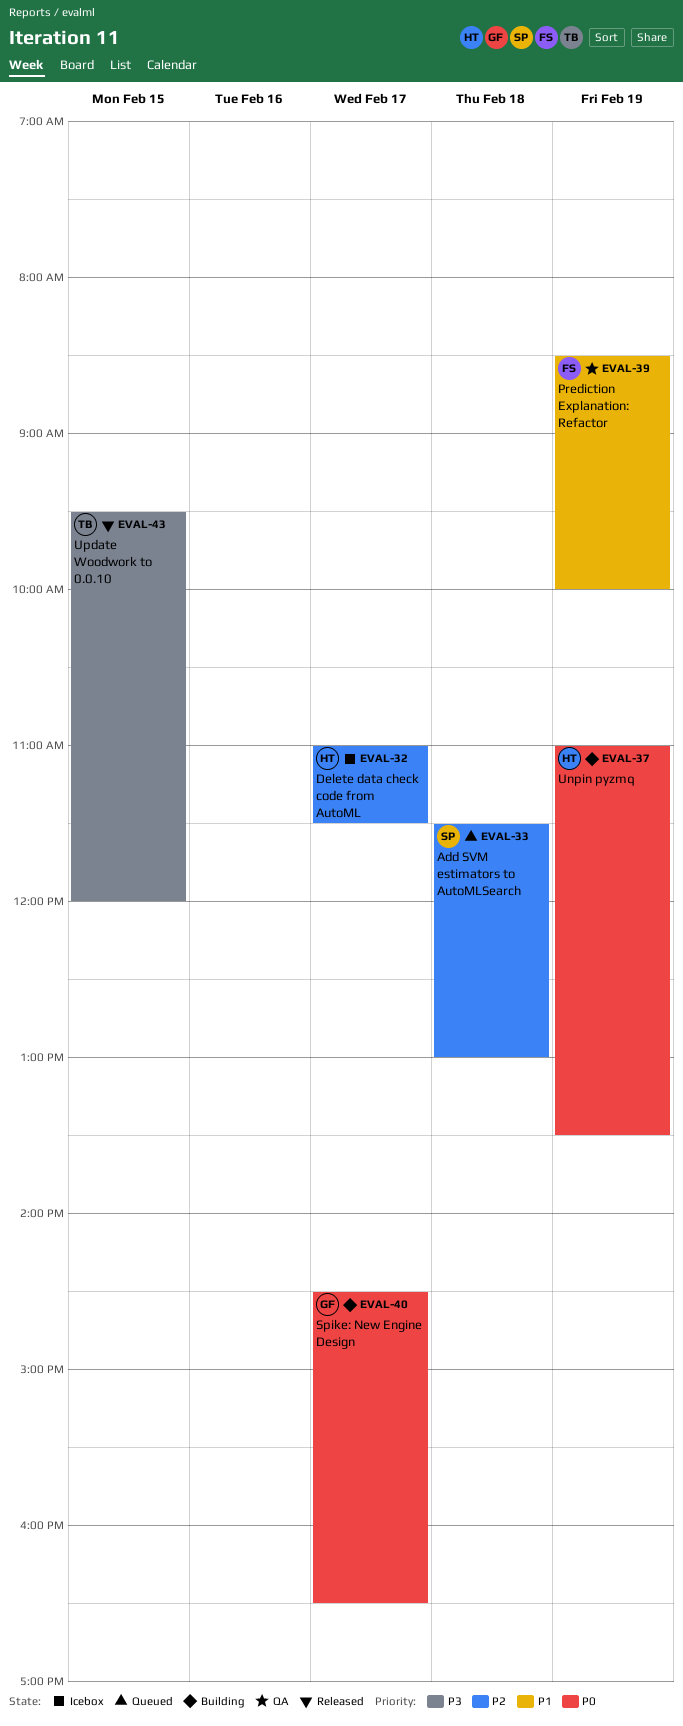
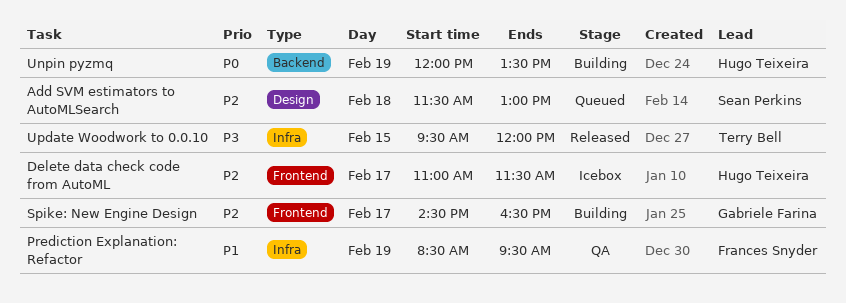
Prediction Explanation: Refactor, ends: 10:00 -> 09:30
Spike: New Engine Design, priority: P0 -> P2
Unpin pyzmq, begins: 11:00 -> 12:00

